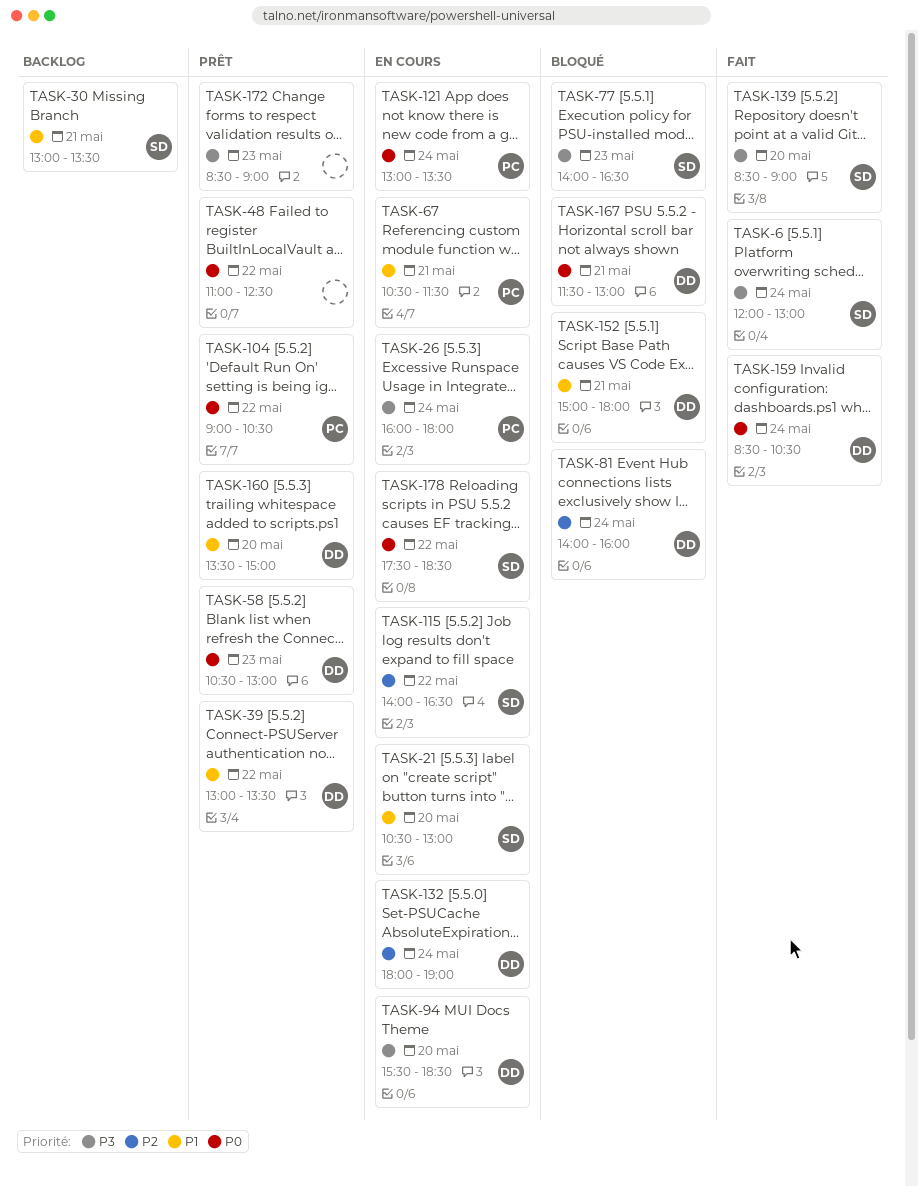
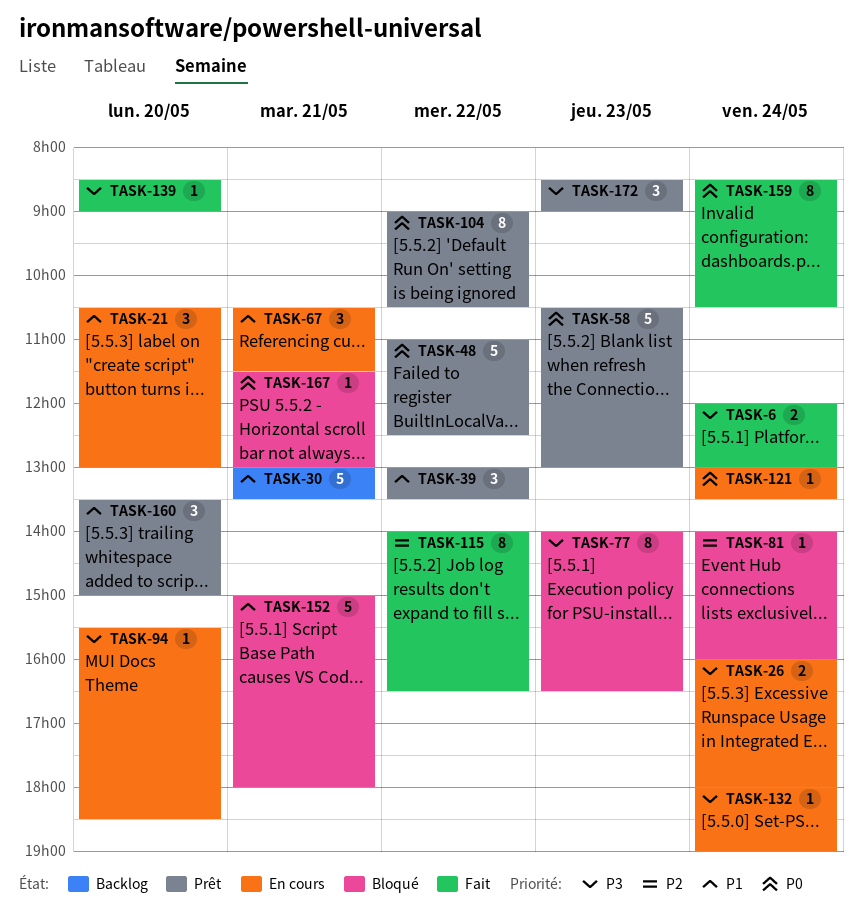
TASK-115, status: En cours -> Fait
TASK-132, priority: P2 -> P3
TASK-178: present -> none

